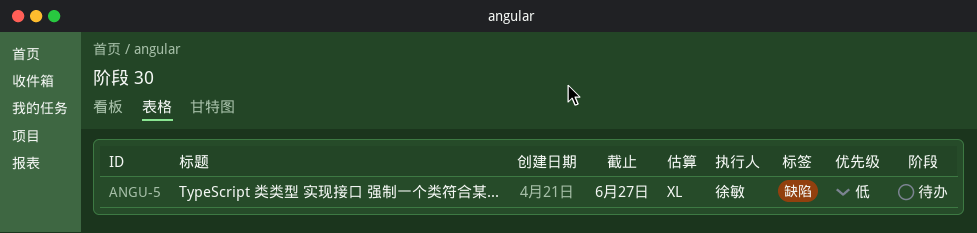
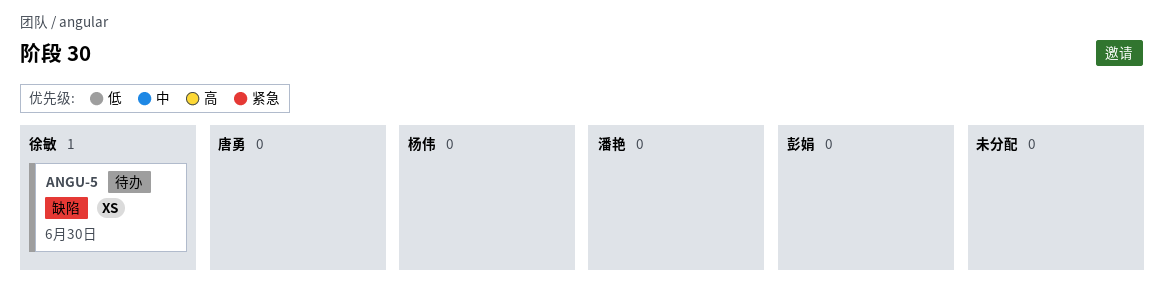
ANGU-5, estimate: XL -> XS
ANGU-5, due: Jun 27 -> Jun 30

